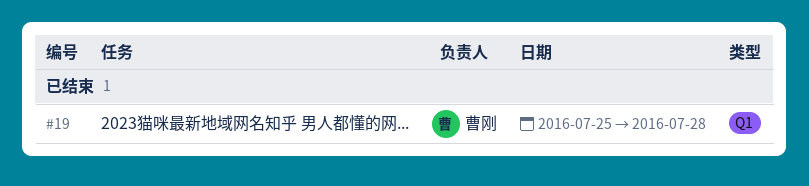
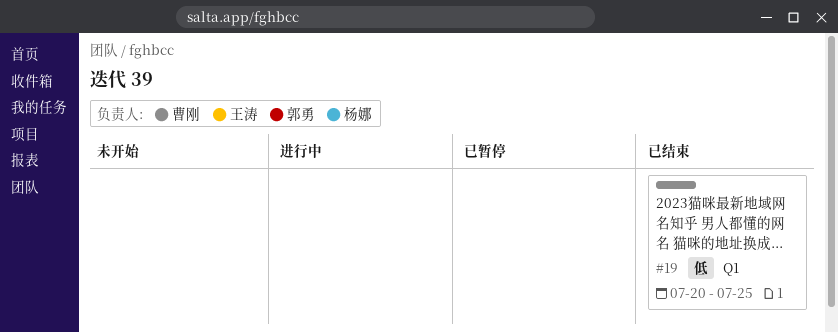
#19, start: Jul 25 -> Jul 20
#19, due: Jul 28 -> Jul 25

